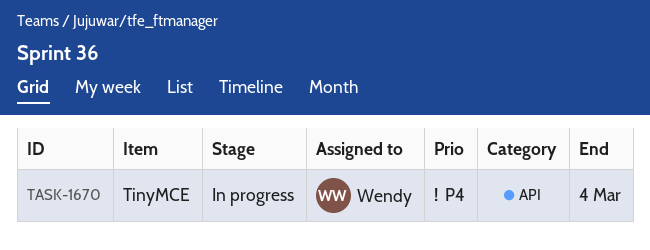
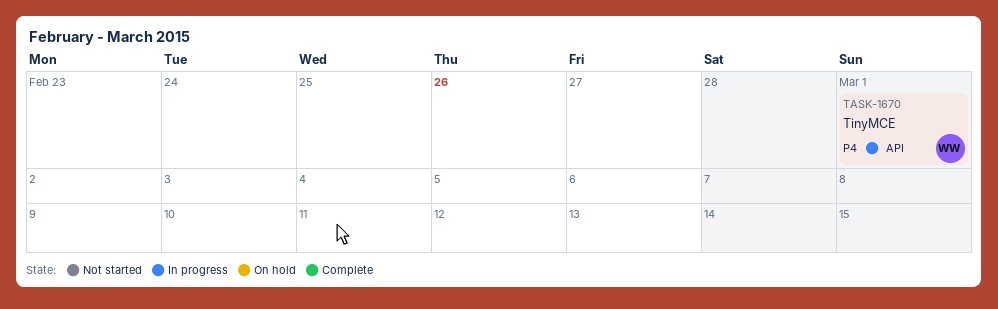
TASK-1670, due: Mar 4 -> Mar 1

